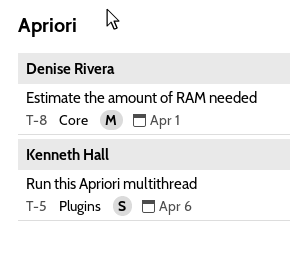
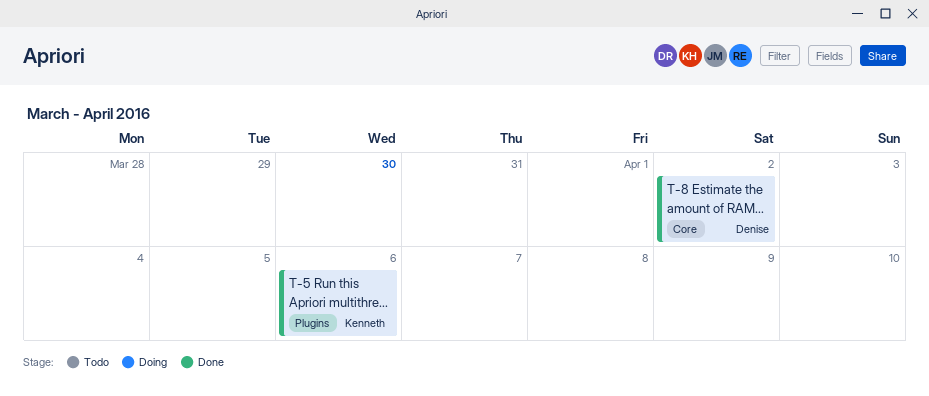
T-8, due: Apr 1 -> Apr 2

